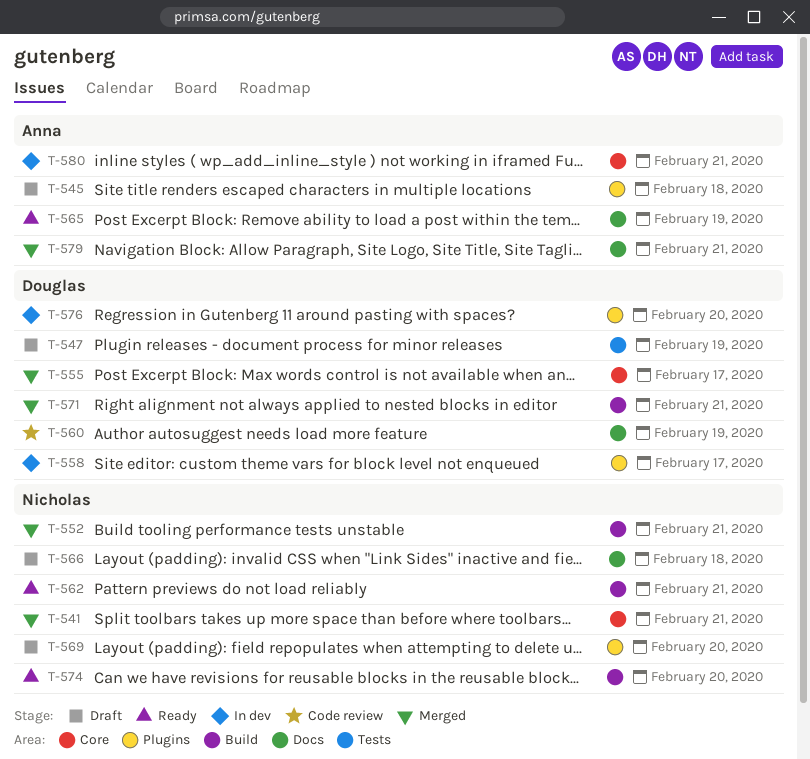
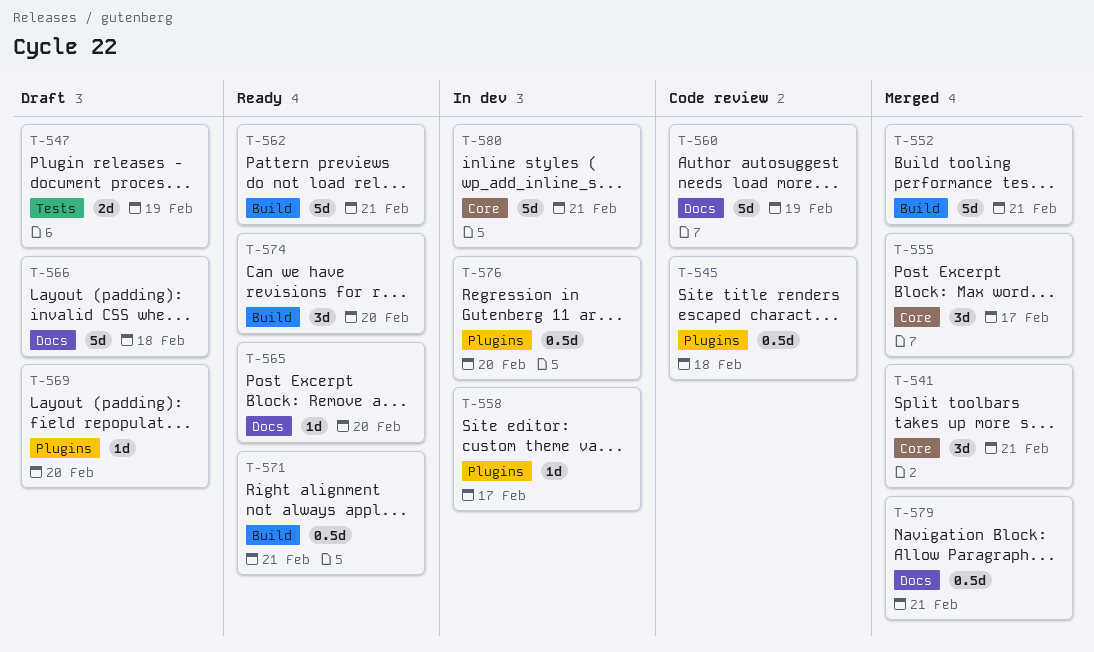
T-545, status: Draft -> Code review
T-565, due: Feb 19 -> Feb 20
T-571, status: Merged -> Ready

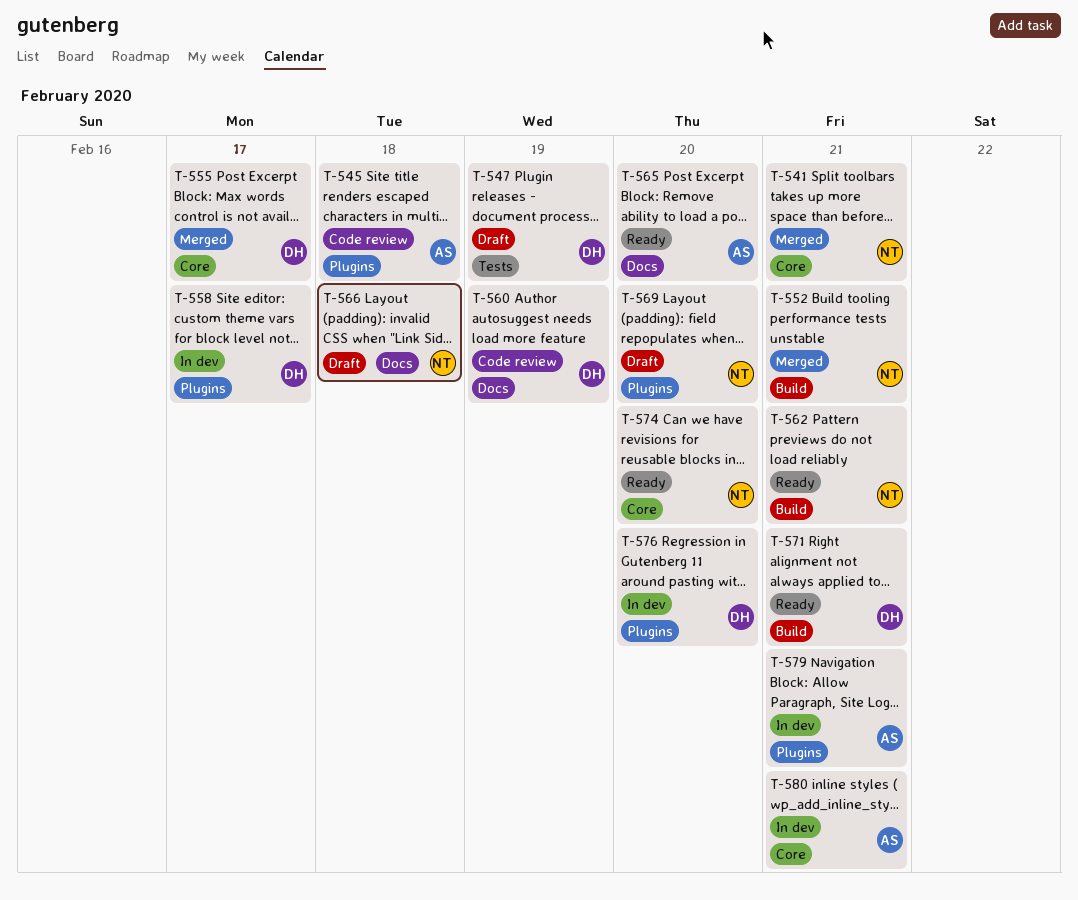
T-574, label: Build -> Core
T-579, status: Merged -> In dev
T-579, label: Docs -> Plugins

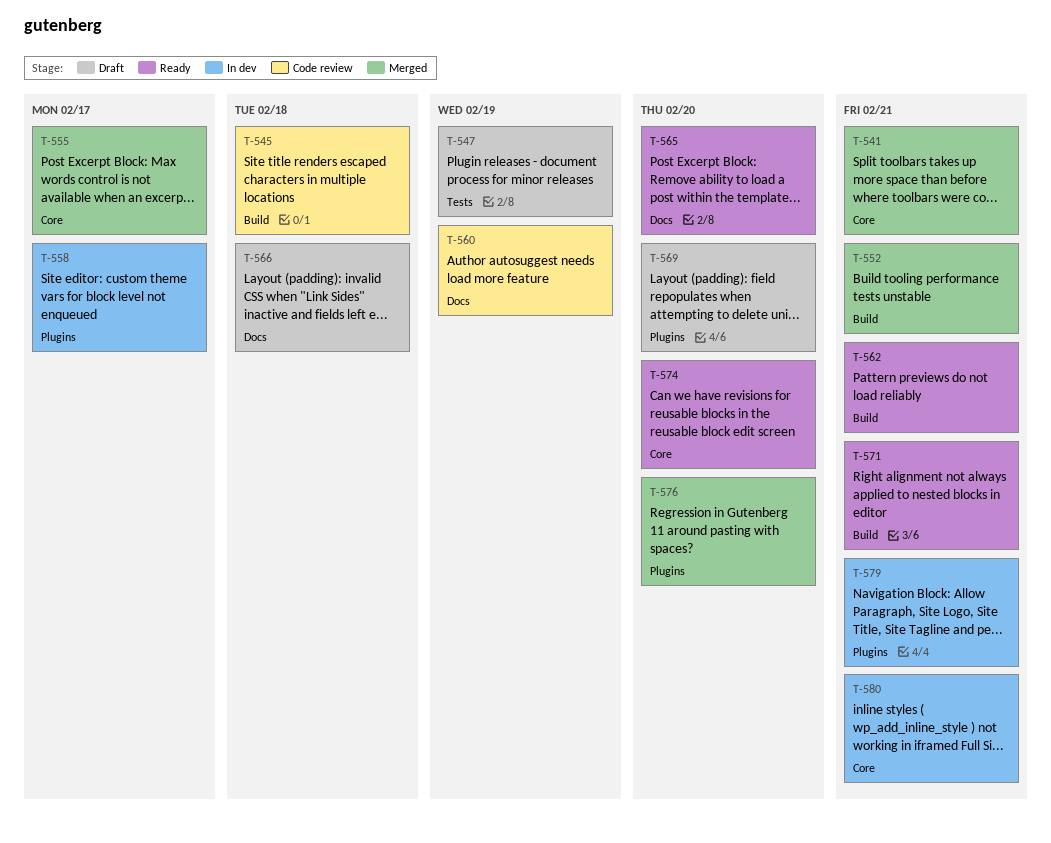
T-545, label: Plugins -> Build
T-576, status: In dev -> Merged

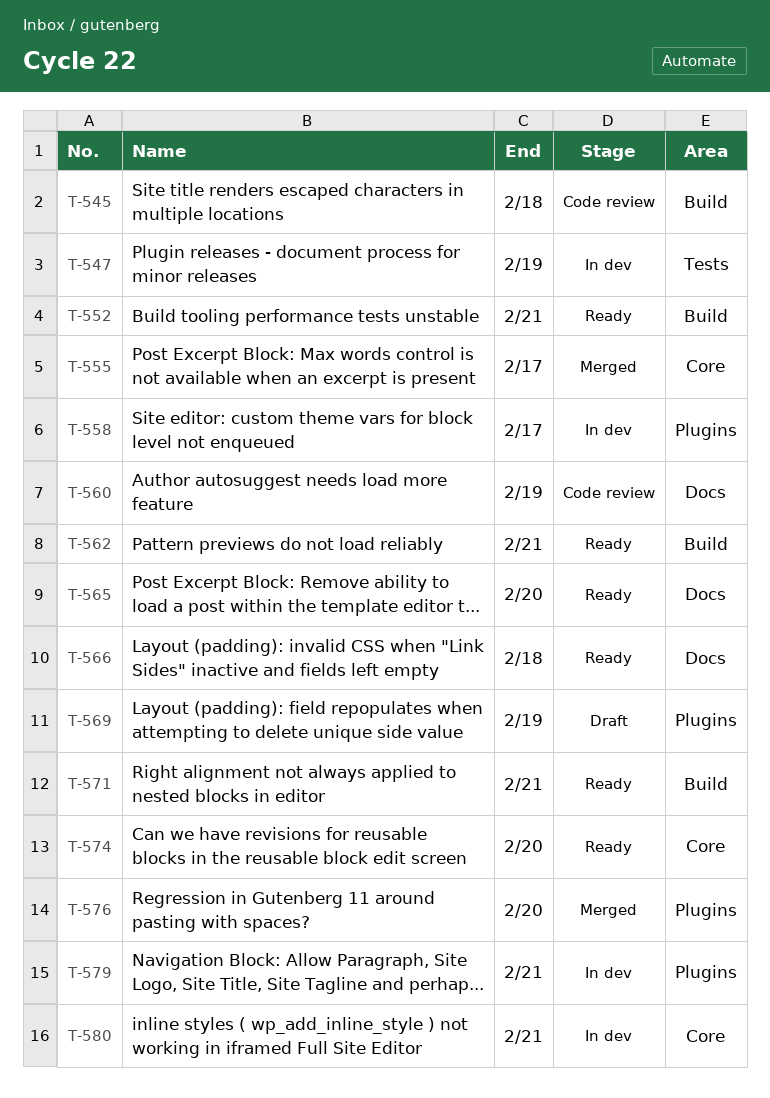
T-541: present -> none
T-547, status: Draft -> In dev
T-552, status: Merged -> Ready
T-566, status: Draft -> Ready
T-569, due: Feb 20 -> Feb 19

